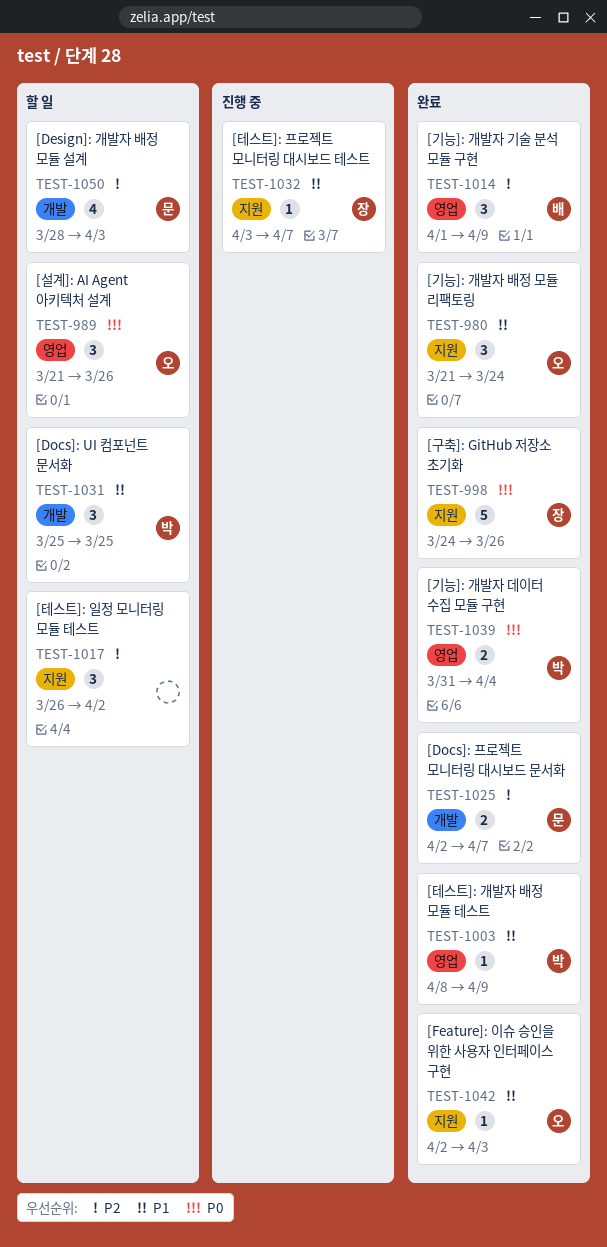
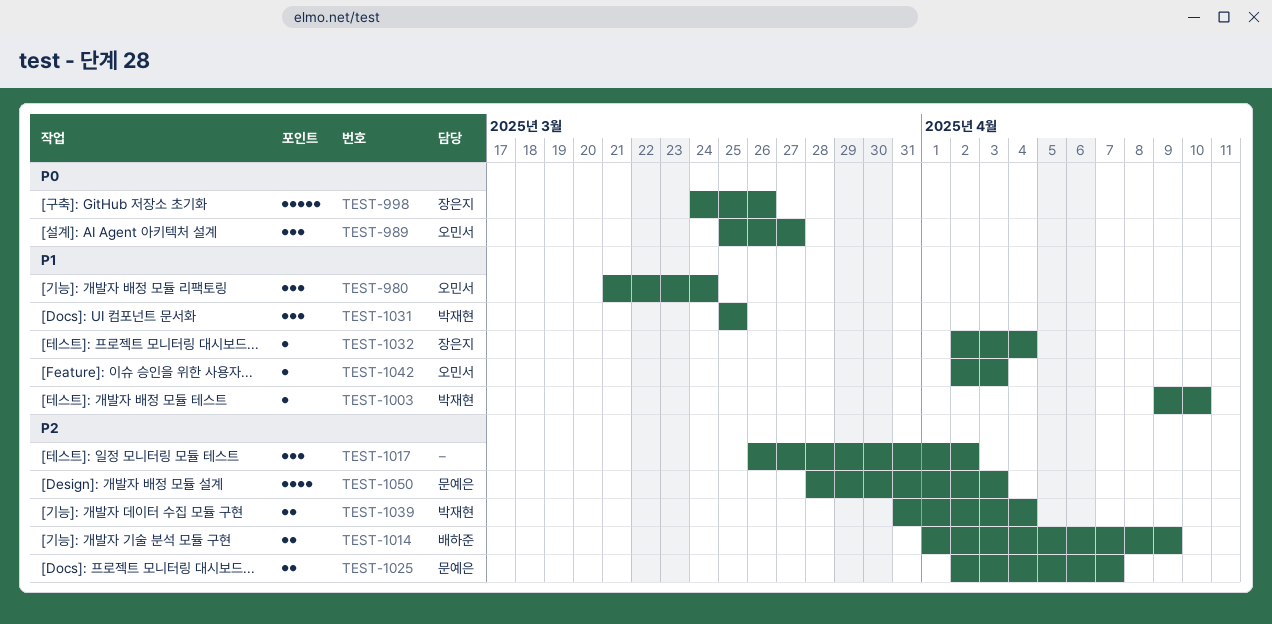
TEST-989, start: Mar 21 -> Mar 25
TEST-989, due: Mar 26 -> Mar 27
TEST-1003, start: Apr 8 -> Apr 9
TEST-1003, due: Apr 9 -> Apr 10
TEST-1014, estimate: 3 -> 2
TEST-1032, start: Apr 3 -> Apr 2
TEST-1032, due: Apr 7 -> Apr 4
TEST-1039, priority: P0 -> P2

